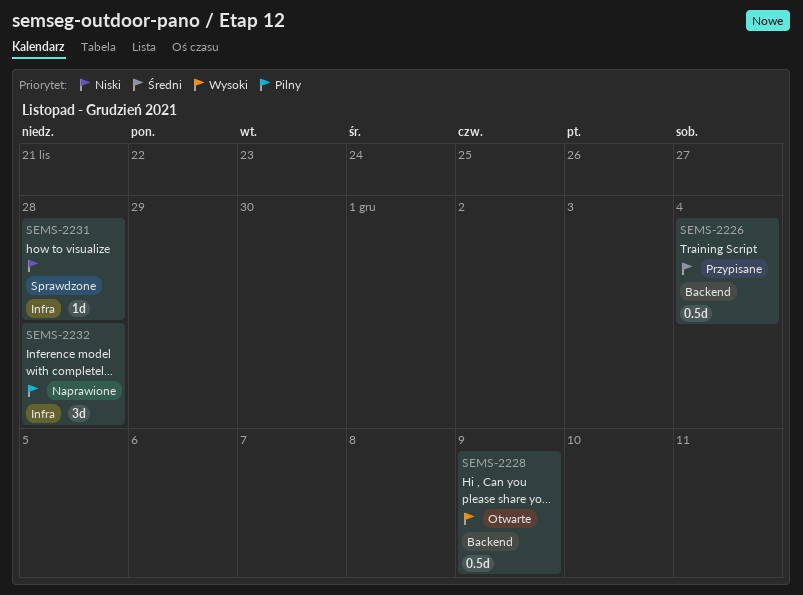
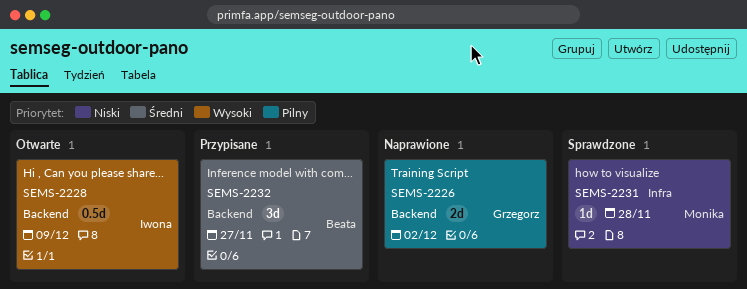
SEMS-2226, status: Przypisane -> Naprawione
SEMS-2226, priority: Średni -> Pilny
SEMS-2226, estimate: 0.5d -> 2d
SEMS-2226, due: Dec 4 -> Dec 2
SEMS-2232, status: Naprawione -> Przypisane
SEMS-2232, priority: Pilny -> Średni
SEMS-2232, label: Infra -> Backend
SEMS-2232, due: Nov 28 -> Nov 27

